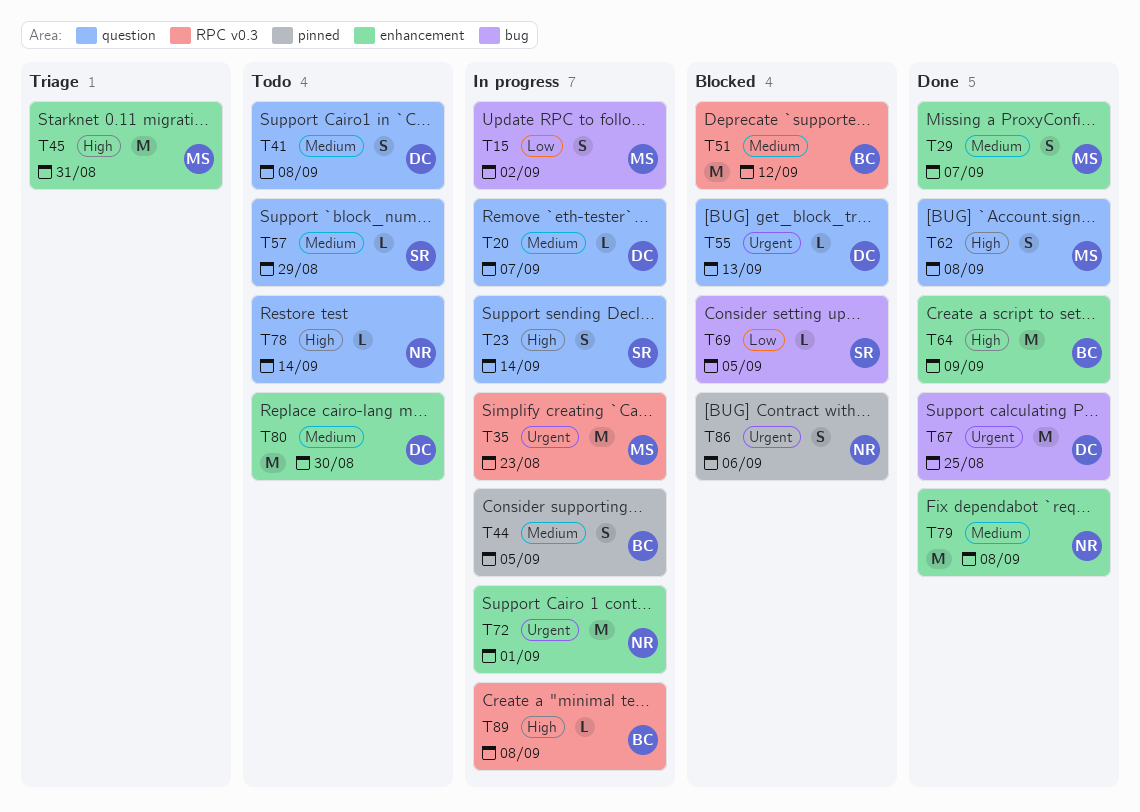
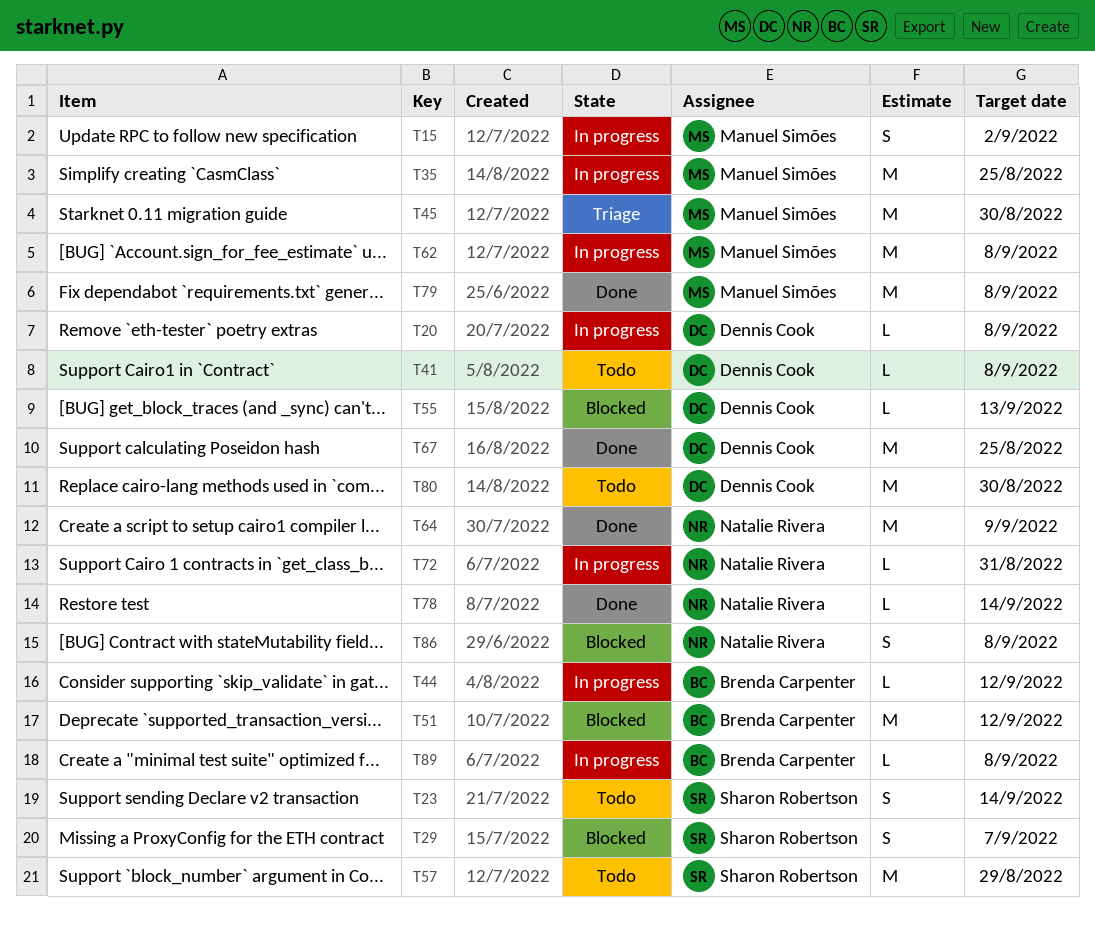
T20, due: Sep 7 -> Sep 8
T23, status: In progress -> Todo
T29, status: Done -> Blocked
T29, owner: Manuel Simões -> Sharon Robertson
T35, due: Aug 23 -> Aug 25
T41, estimate: S -> L
T44, estimate: S -> L
T44, due: Sep 5 -> Sep 12
T45, due: Aug 31 -> Aug 30
T57, estimate: L -> M
T62, status: Done -> In progress
T62, estimate: S -> M
T64, owner: Brenda Carpenter -> Natalie Rivera
T69: present -> none
T72, estimate: M -> L
T72, due: Sep 1 -> Aug 31
T78, status: Todo -> Done
T79, owner: Natalie Rivera -> Manuel Simões
T86, due: Sep 6 -> Sep 8

